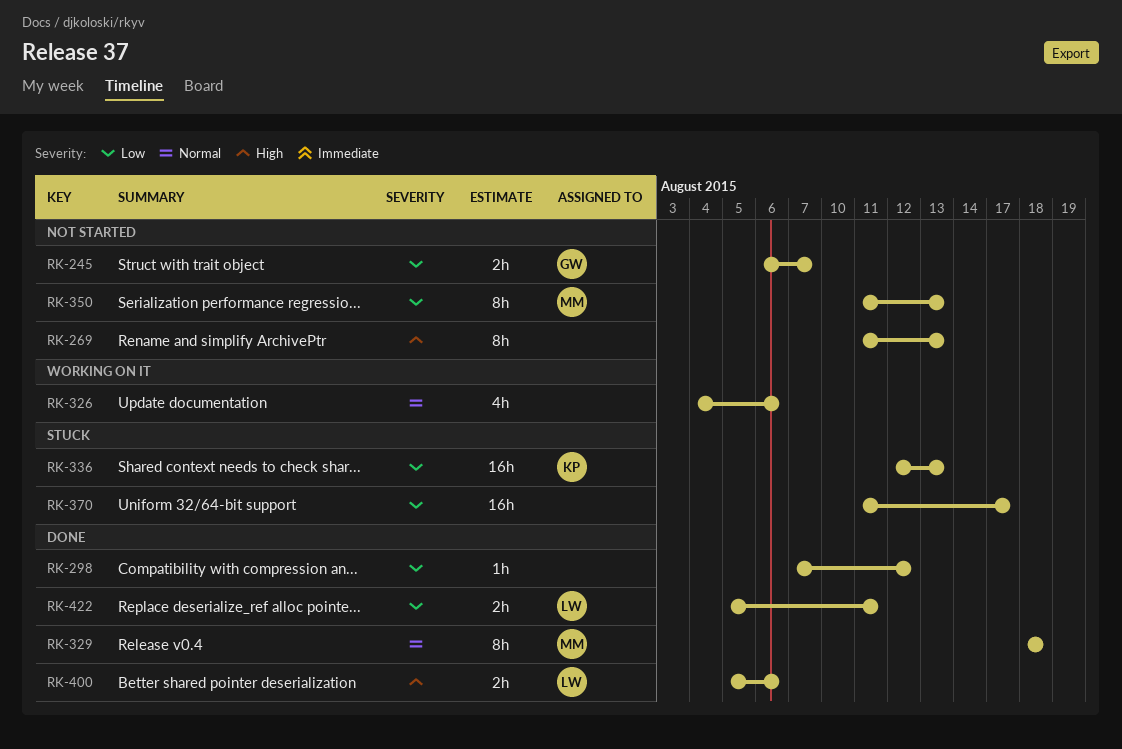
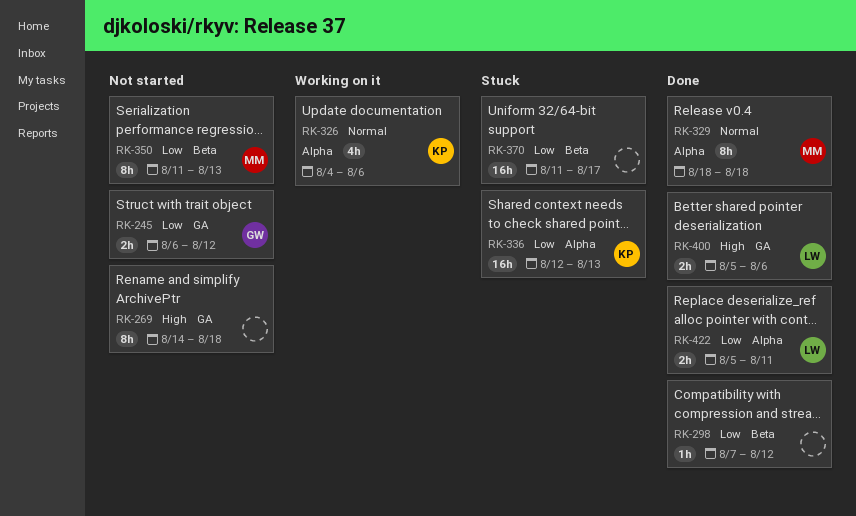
RK-245, due: Aug 7 -> Aug 12
RK-269, start: Aug 11 -> Aug 14
RK-269, due: Aug 13 -> Aug 18
RK-326, owner: none -> KP

